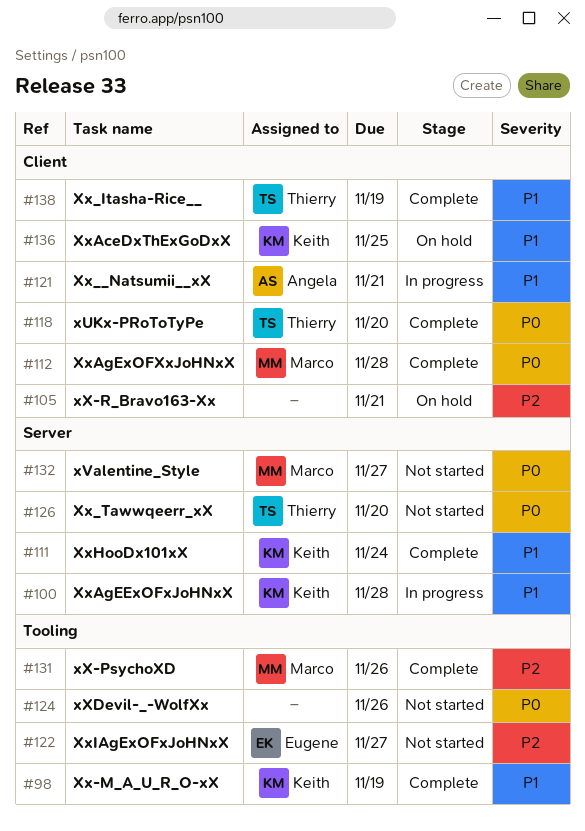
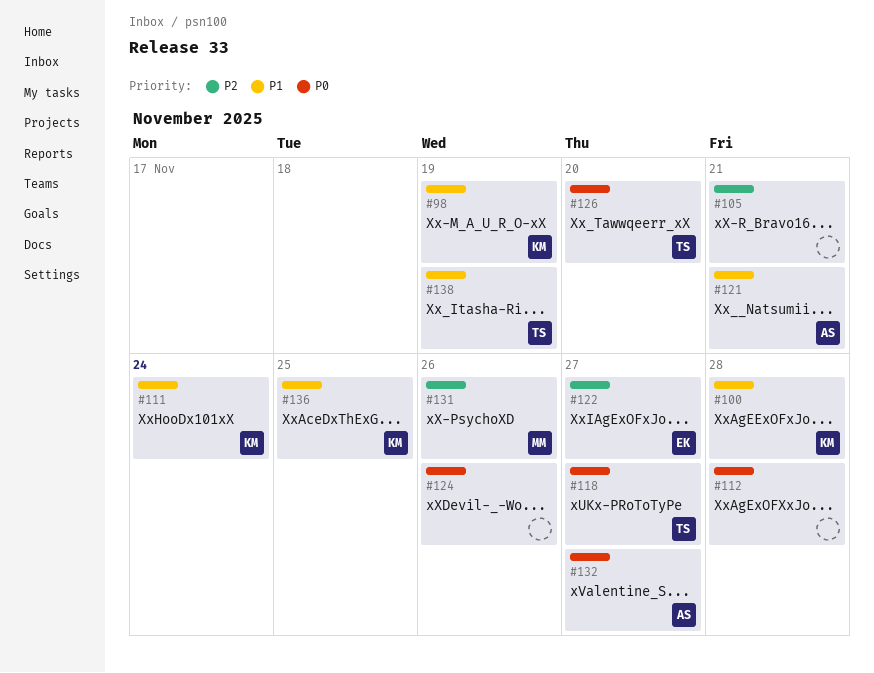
#112, owner: Marco -> none
#118, due: Nov 20 -> Nov 27
#132, owner: Marco -> Angela

